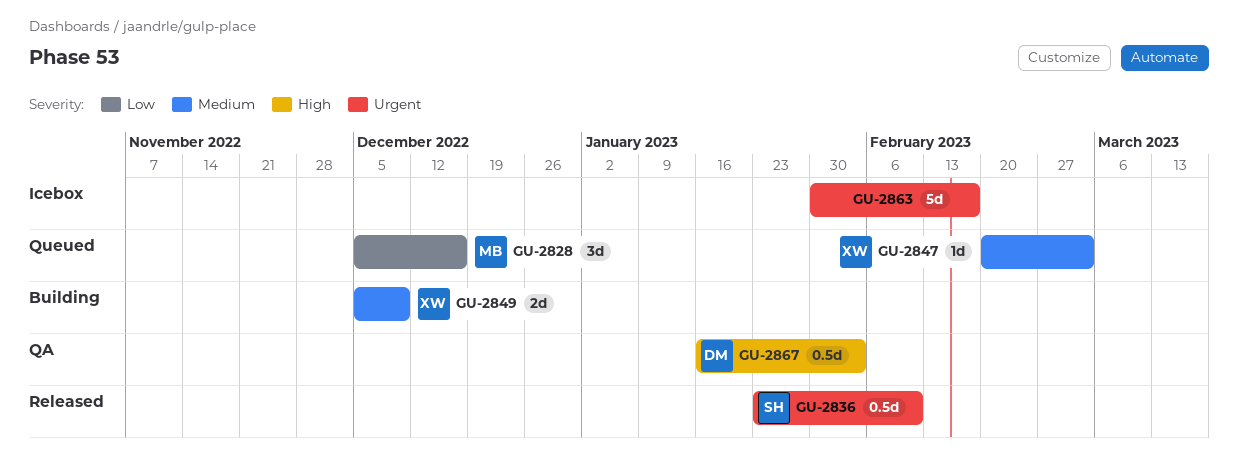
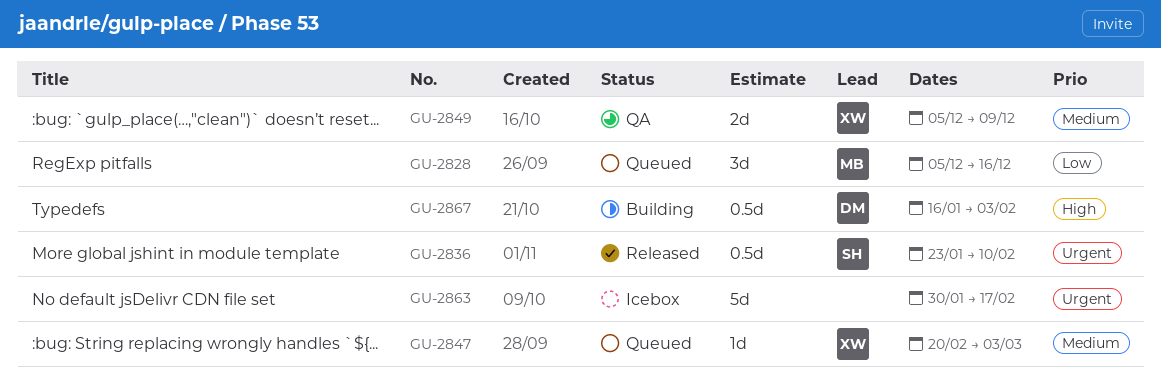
GU-2849, status: Building -> QA
GU-2867, status: QA -> Building

